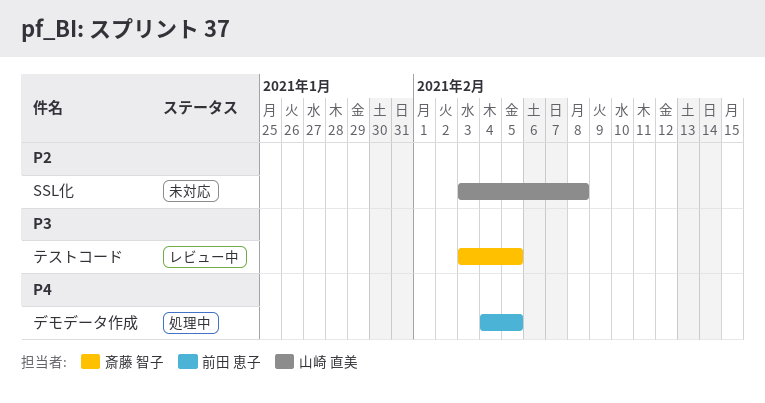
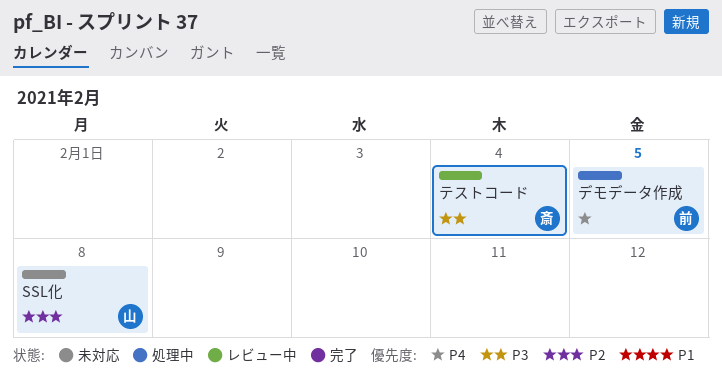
テストコード, due: Feb 5 -> Feb 4

